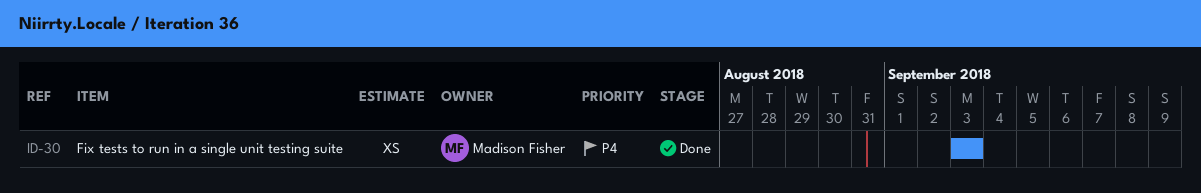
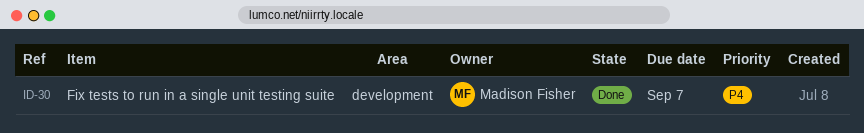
ID-30, due: Sep 3 -> Sep 7

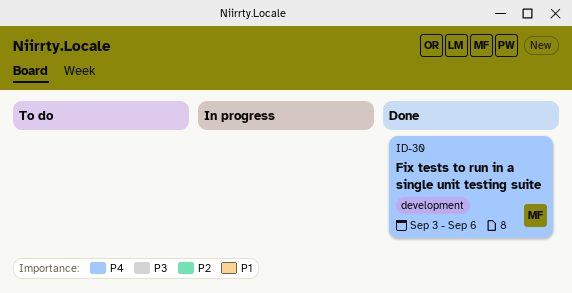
ID-30, due: Sep 7 -> Sep 6

